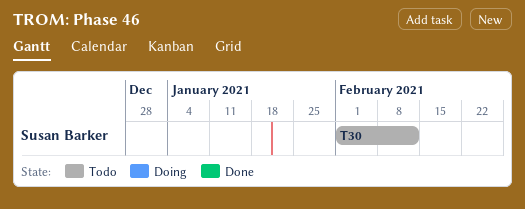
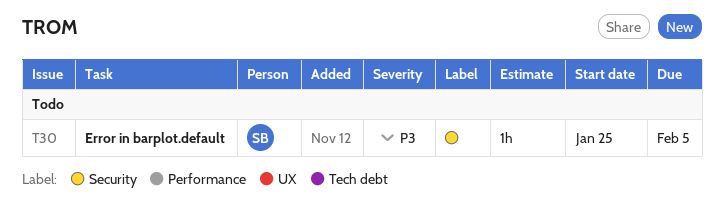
T30, start: Feb 1 -> Jan 25
T30, due: Feb 12 -> Feb 5

